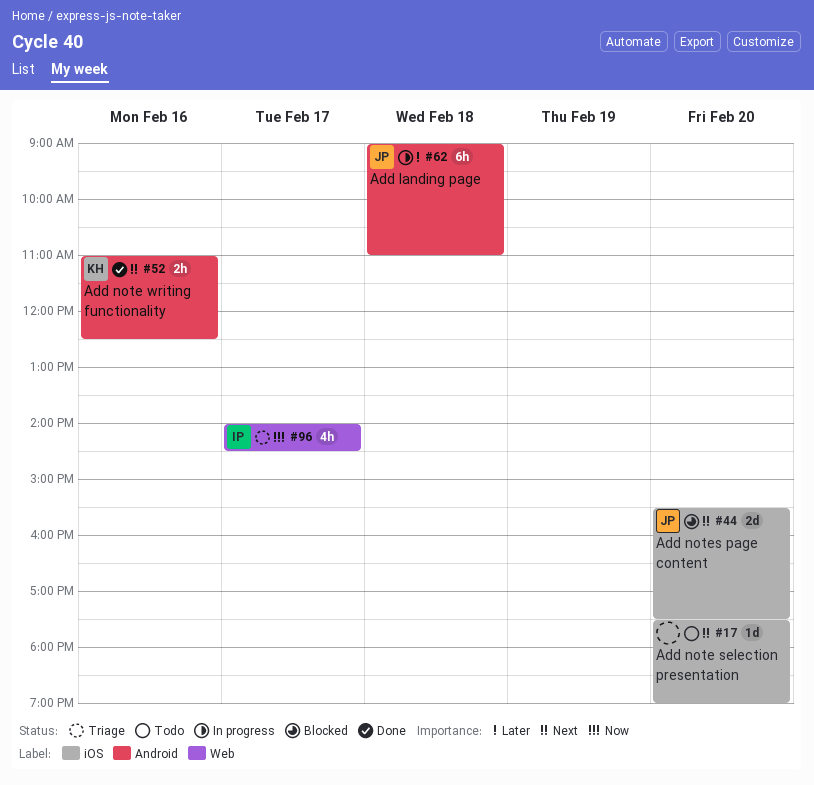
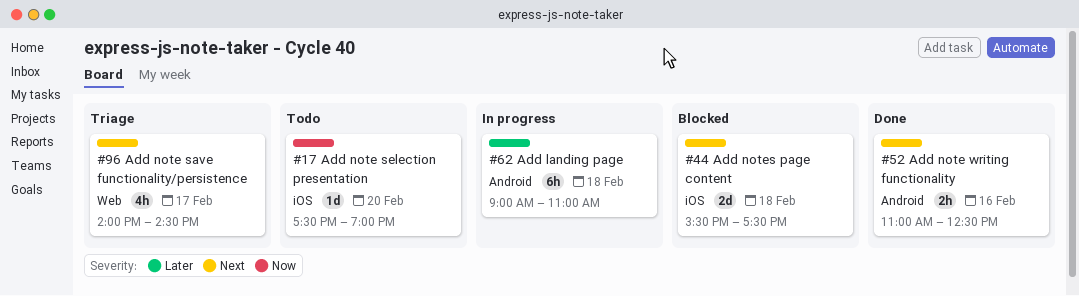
#17, priority: Next -> Now
#44, day: Feb 20 -> Feb 18
#96, priority: Now -> Next

